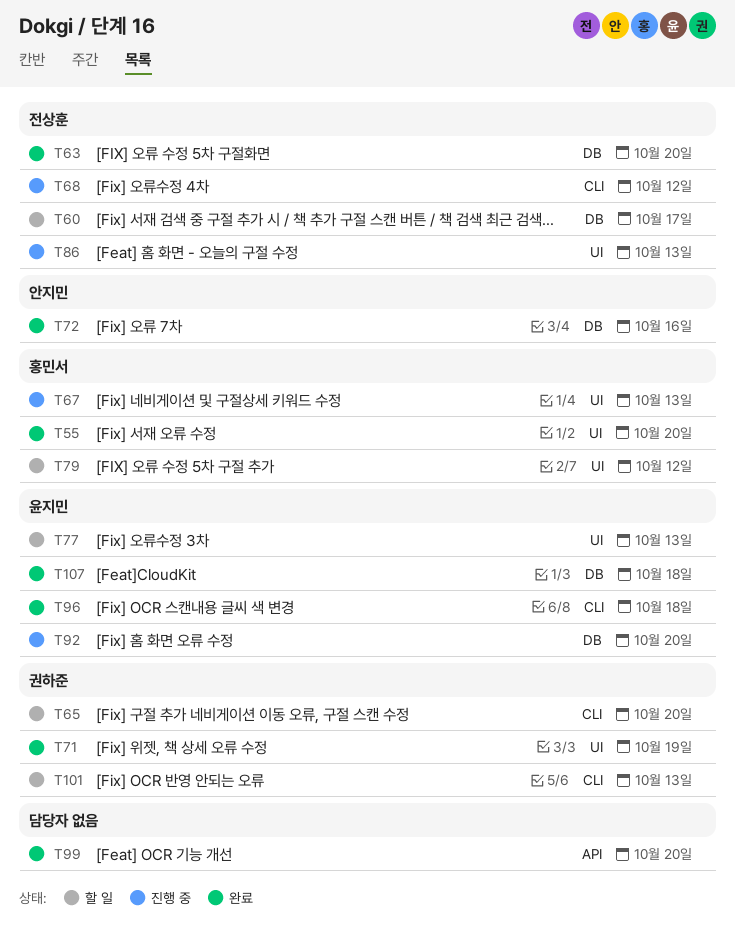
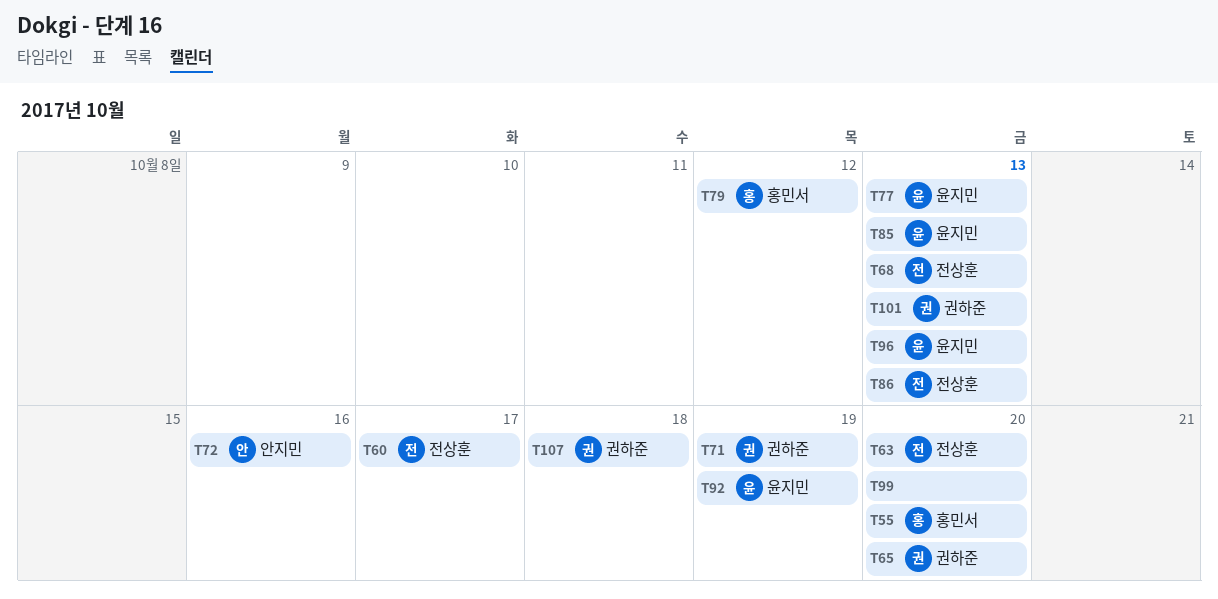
T67: present -> none
T68, due: Oct 12 -> Oct 13
T85: none -> present
T92, due: Oct 20 -> Oct 19
T96, due: Oct 18 -> Oct 13
T107, owner: 윤지민 -> 권하준

